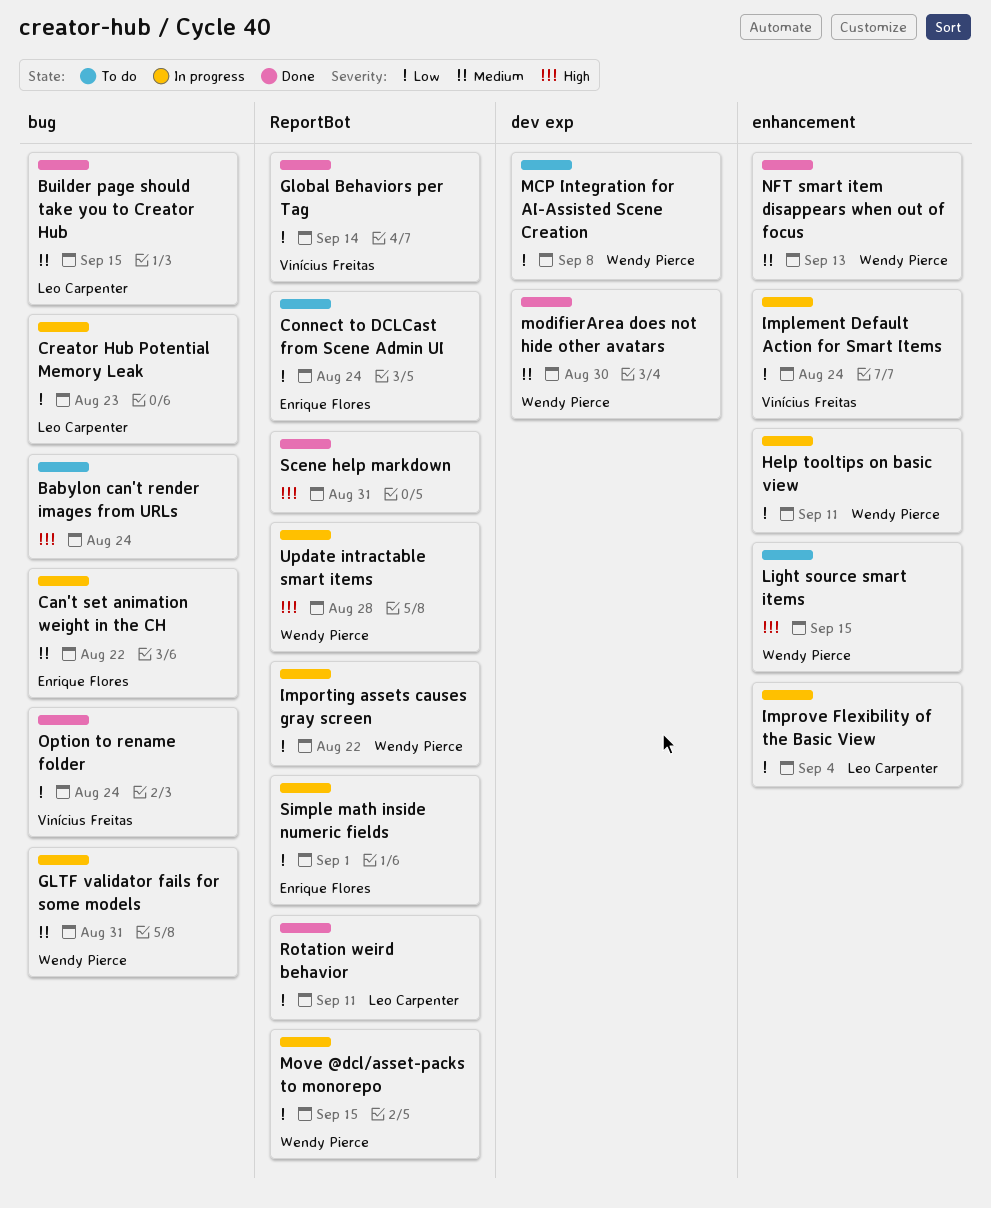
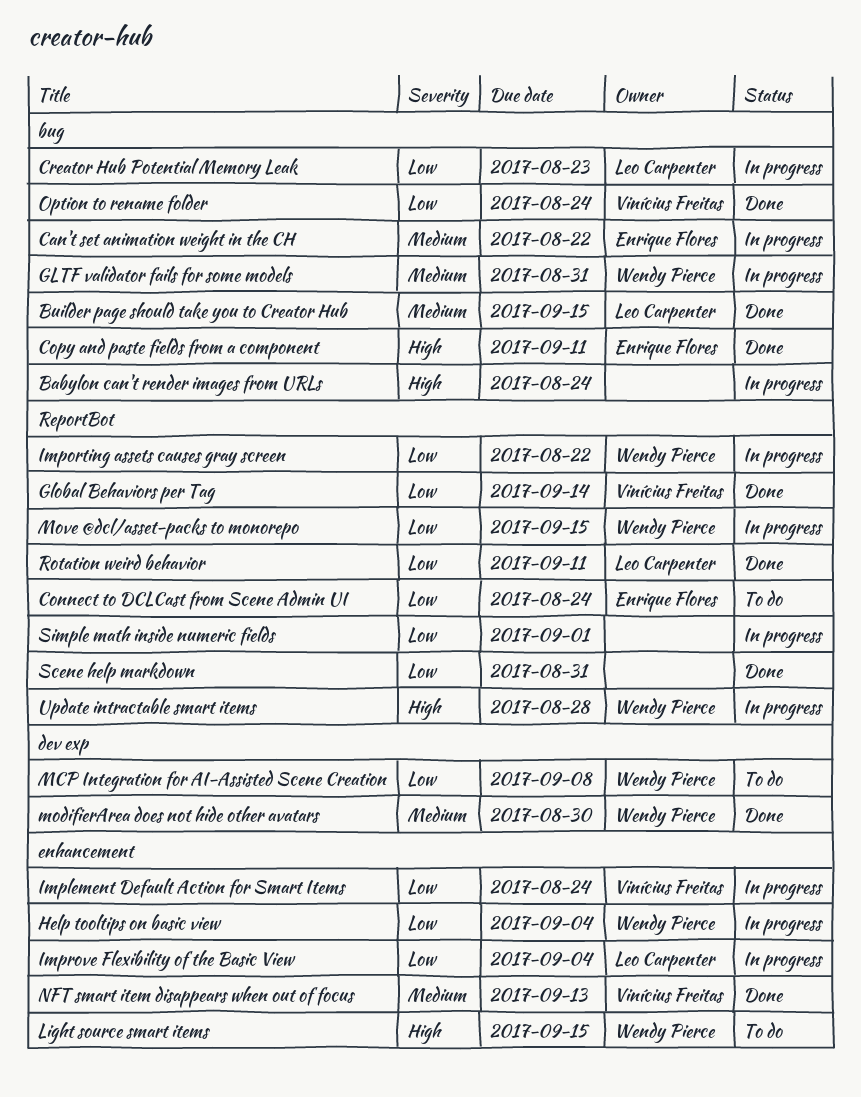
Babylon can't render images from URLs, status: To do -> In progress
Copy and paste fields from a component: none -> present
Help tooltips on basic view, due: Sep 11 -> Sep 4
NFT smart item disappears when out of focus, owner: Wendy Pierce -> Vinícius Freitas
Scene help markdown, priority: High -> Low
Simple math inside numeric fields, owner: Enrique Flores -> none

